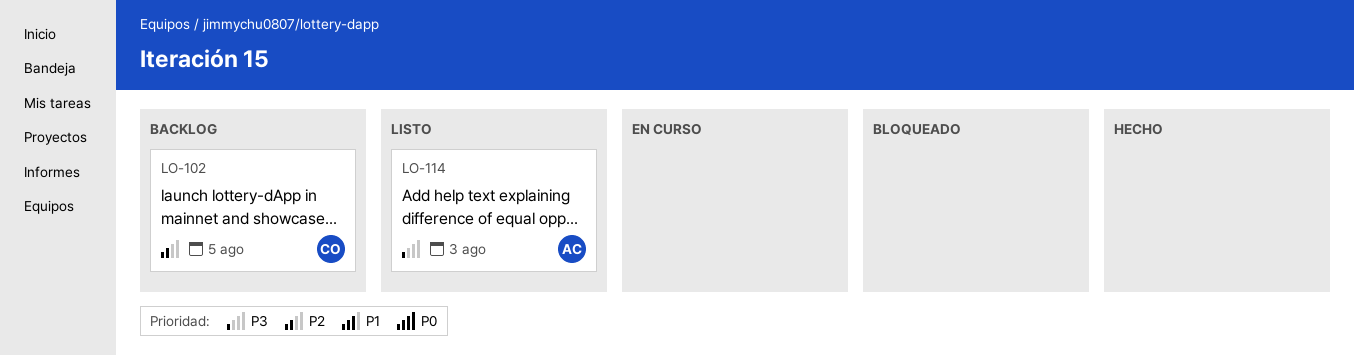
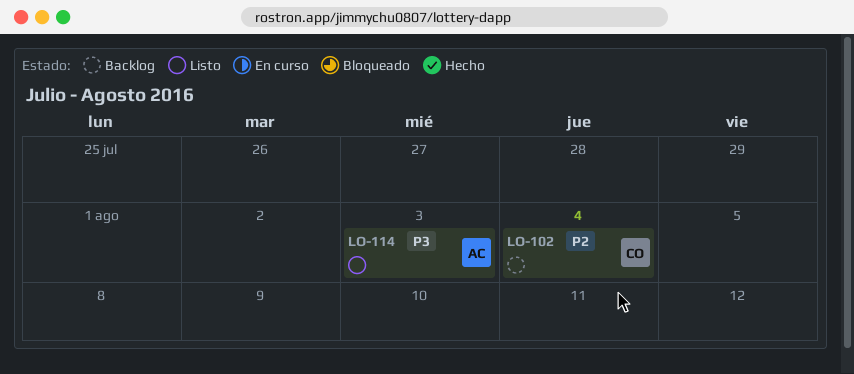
LO-102, due: Aug 5 -> Aug 4

